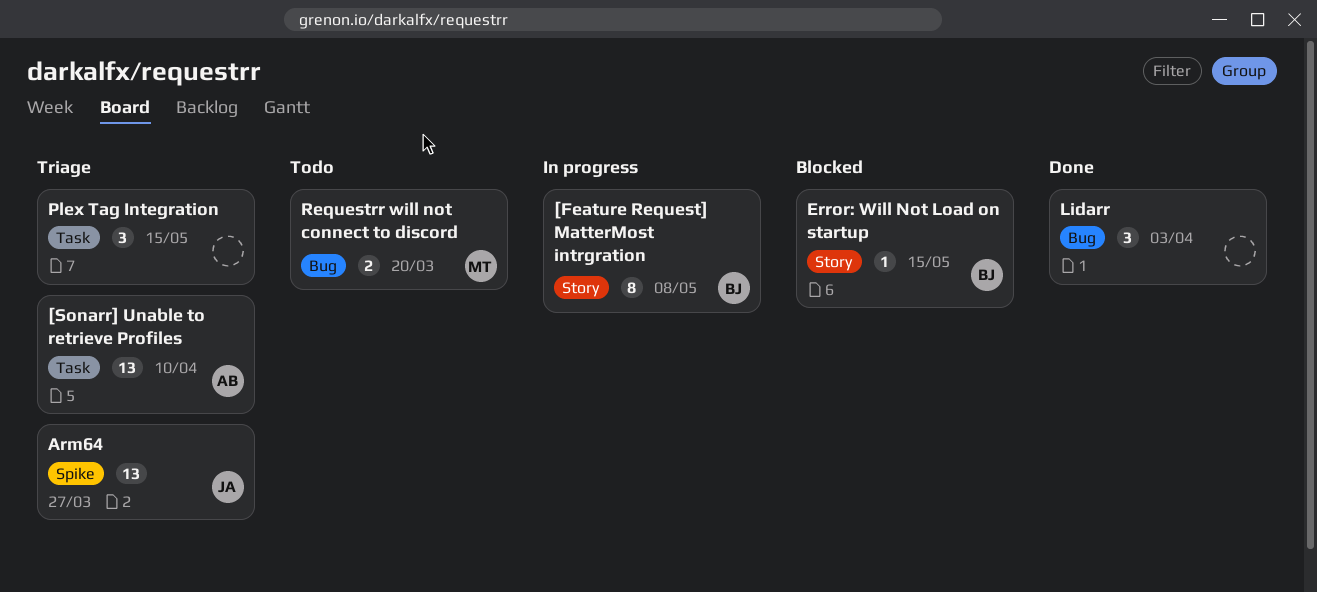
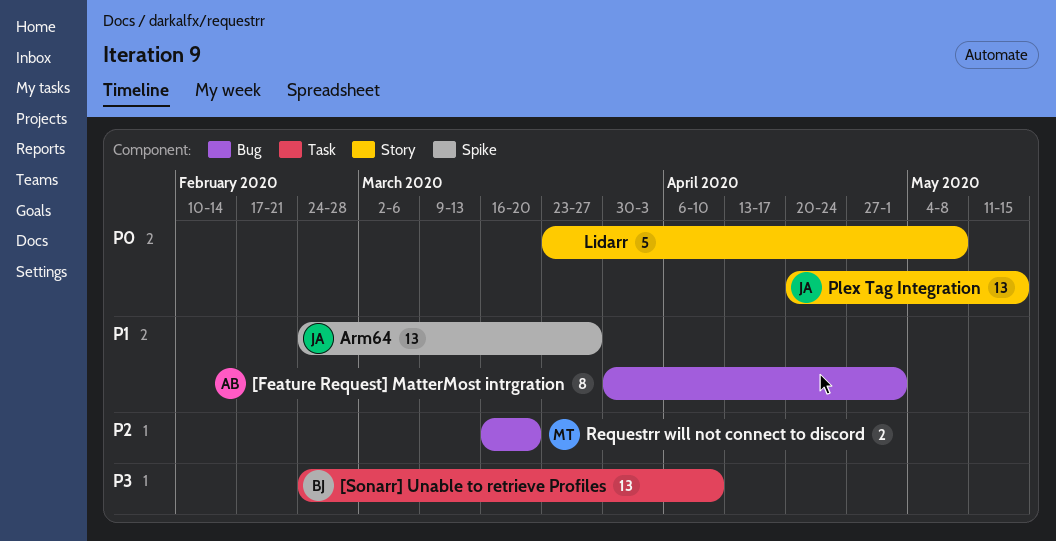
[Feature Request] MatterMost intrgration, owner: BJ -> AB
[Feature Request] MatterMost intrgration, label: Story -> Bug
[Feature Request] MatterMost intrgration, due: May 8 -> May 1
[Sonarr] Unable to retrieve Profiles, owner: AB -> BJ
Error: Will Not Load on startup: present -> none
Lidarr, label: Bug -> Story
Lidarr, estimate: 3 -> 5
Lidarr, due: Apr 3 -> May 8
Plex Tag Integration, owner: none -> JA
Plex Tag Integration, label: Task -> Story
Plex Tag Integration, estimate: 3 -> 13

